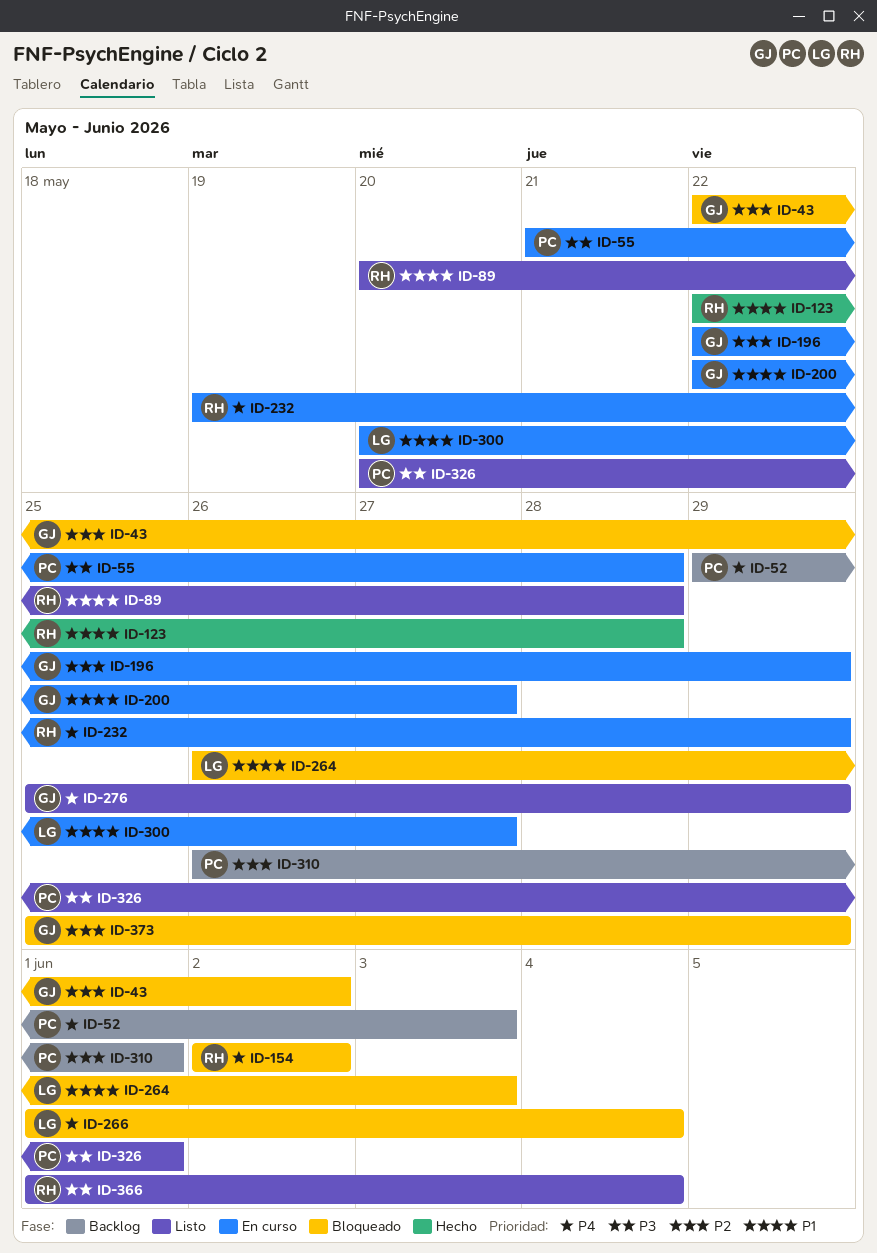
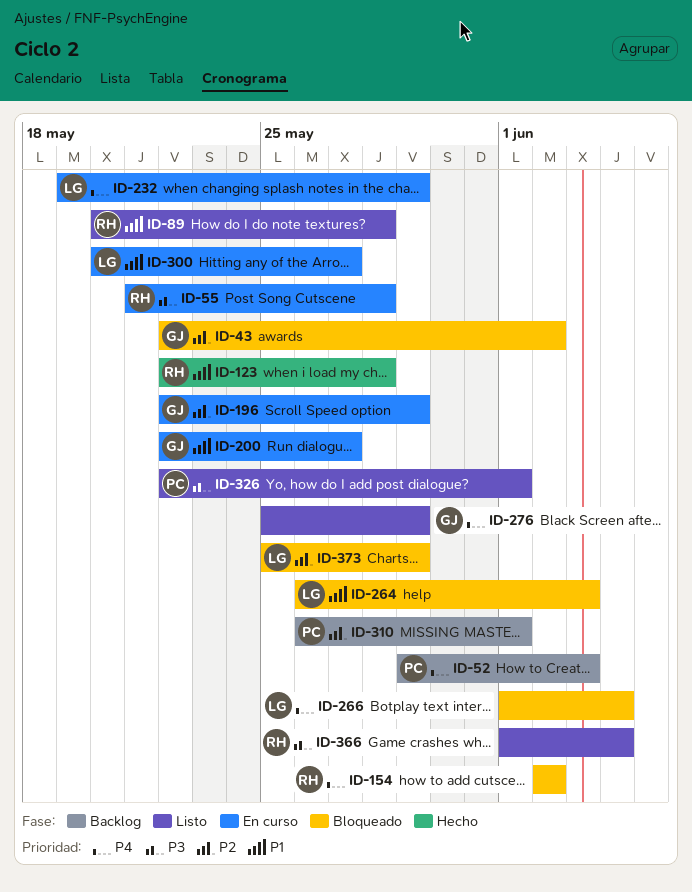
ID-55, owner: PC -> RH
ID-232, owner: RH -> LG
ID-326, start: May 20 -> May 22
ID-373, owner: GJ -> LG

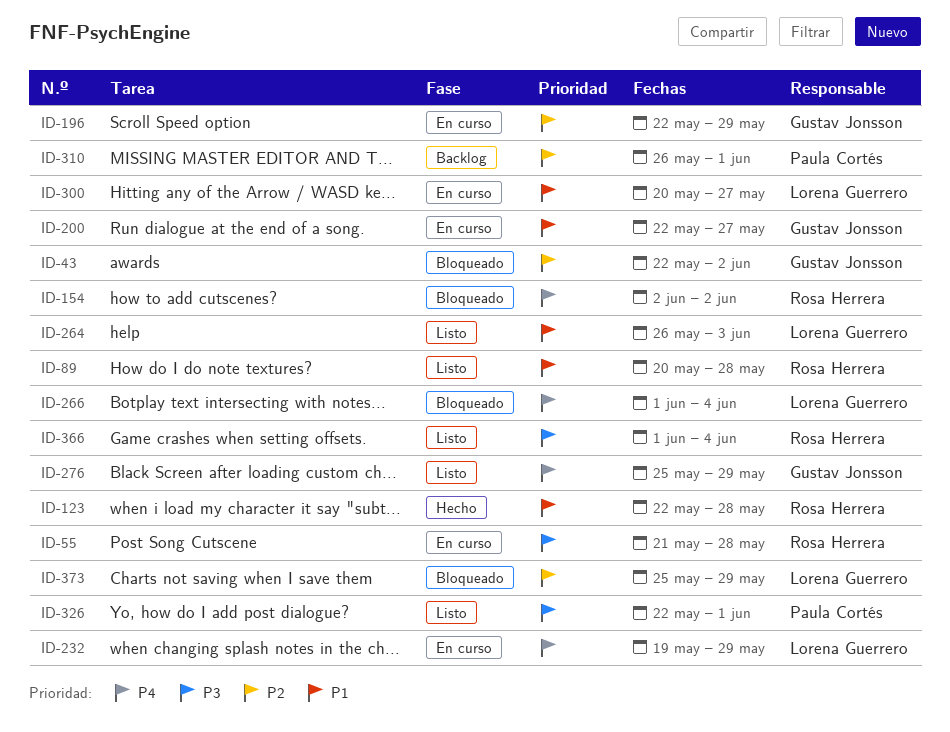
ID-52: present -> none
ID-264, status: Bloqueado -> Listo

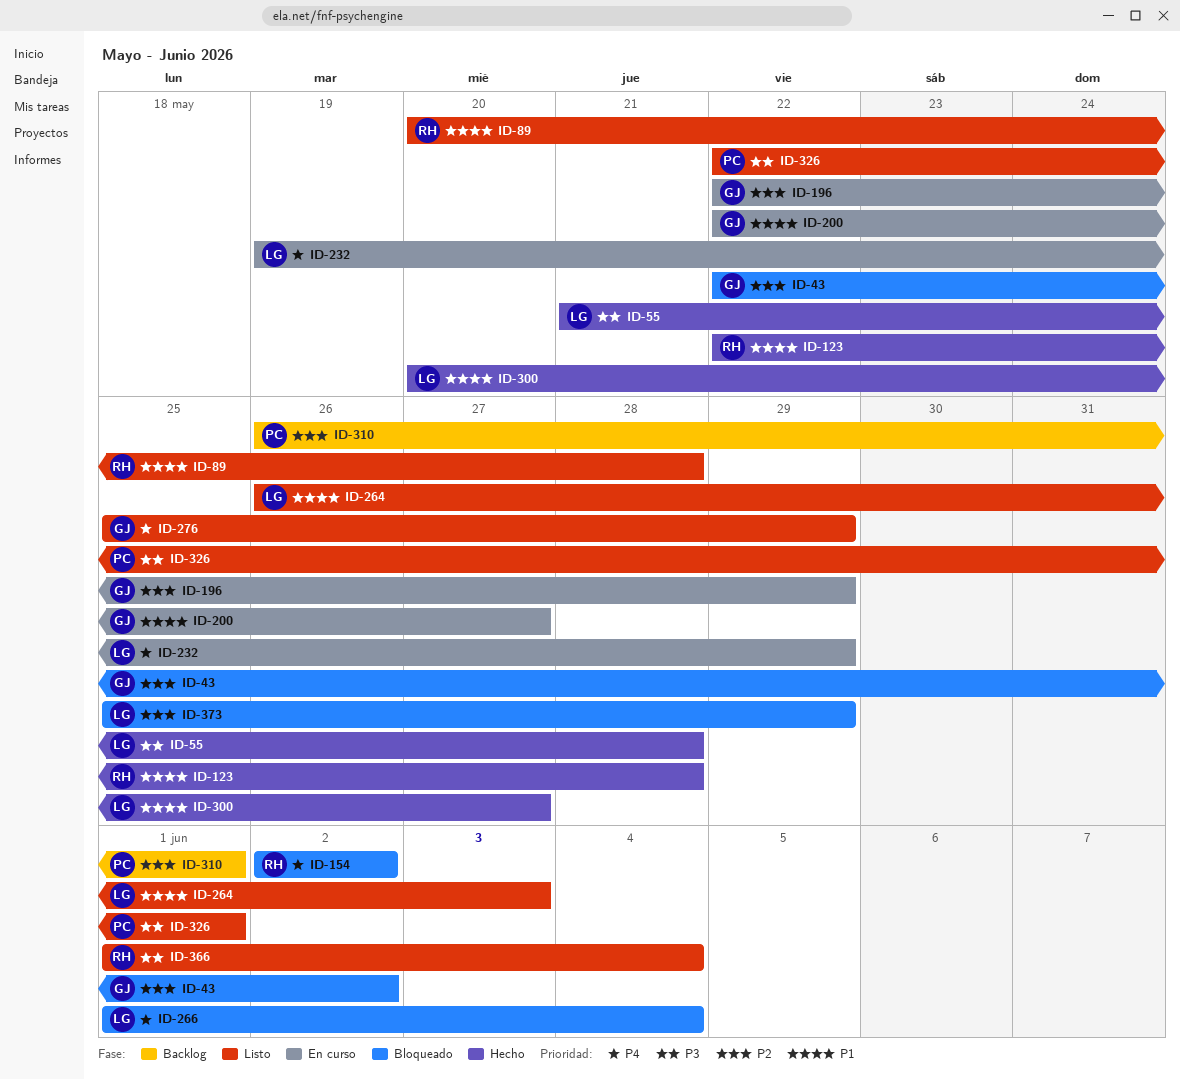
ID-55, status: En curso -> Hecho
ID-55, owner: Rosa Herrera -> Lorena Guerrero
ID-300, status: En curso -> Hecho

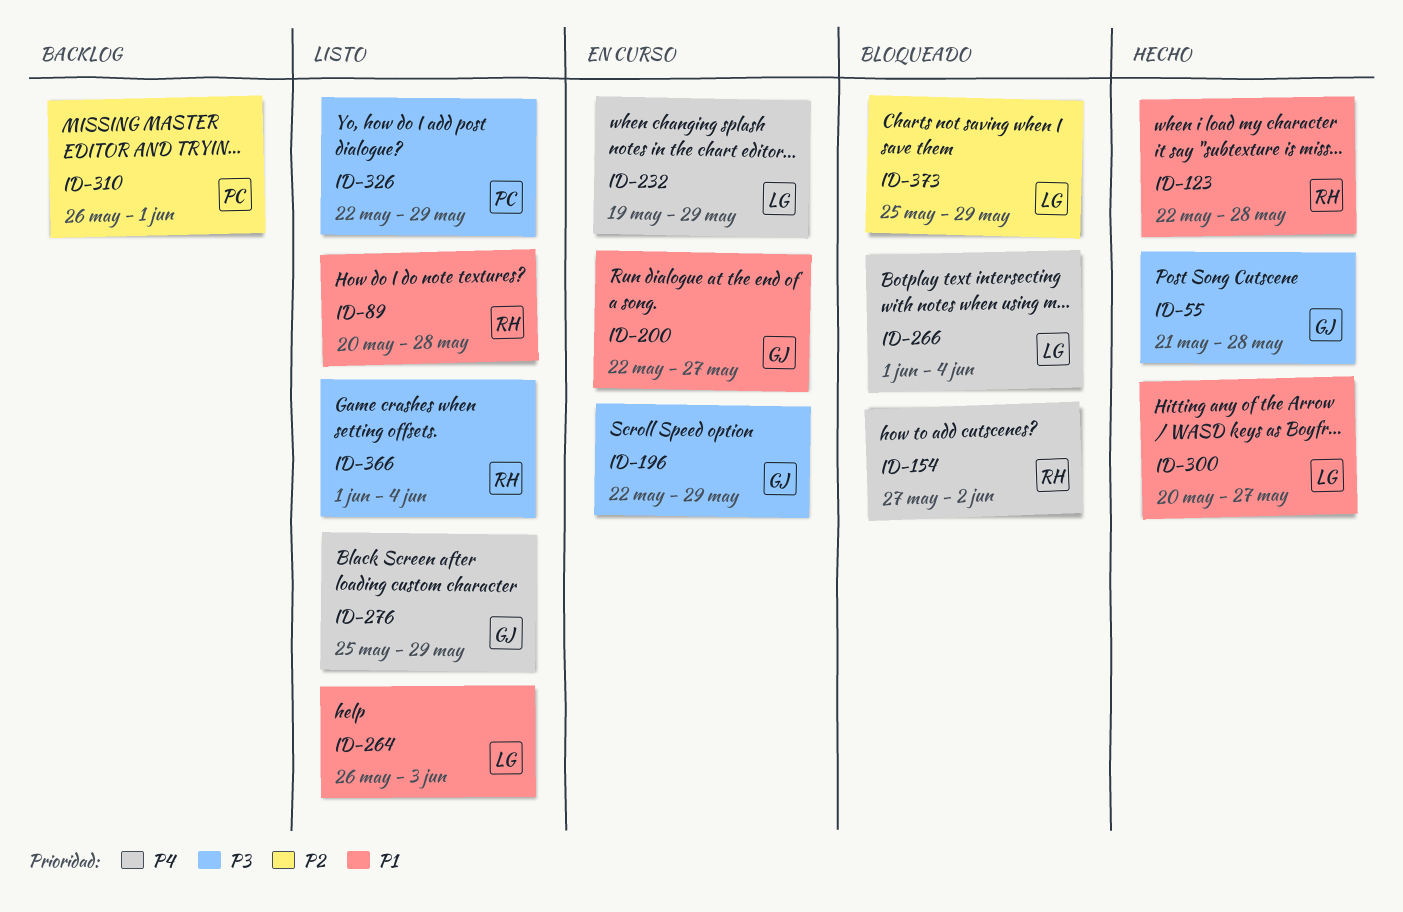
ID-43: present -> none
ID-55, owner: LG -> GJ
ID-154, start: Jun 2 -> May 27
ID-196, priority: P2 -> P3
ID-326, due: Jun 1 -> May 29

